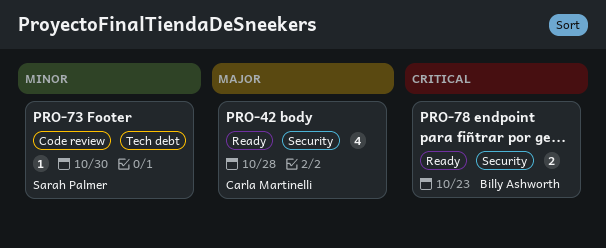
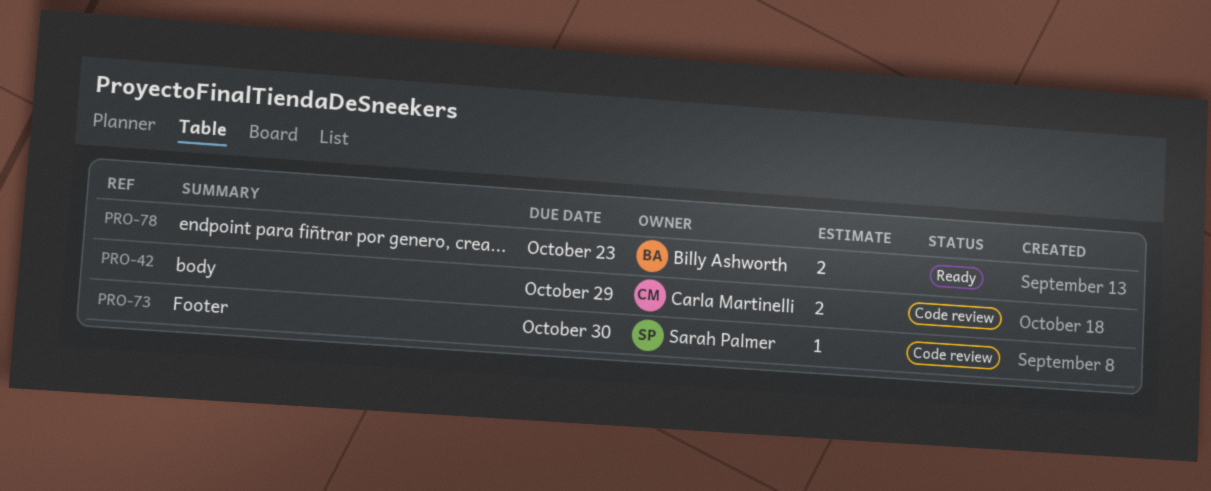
PRO-42, status: Ready -> Code review
PRO-42, estimate: 4 -> 2
PRO-42, due: Oct 28 -> Oct 29

